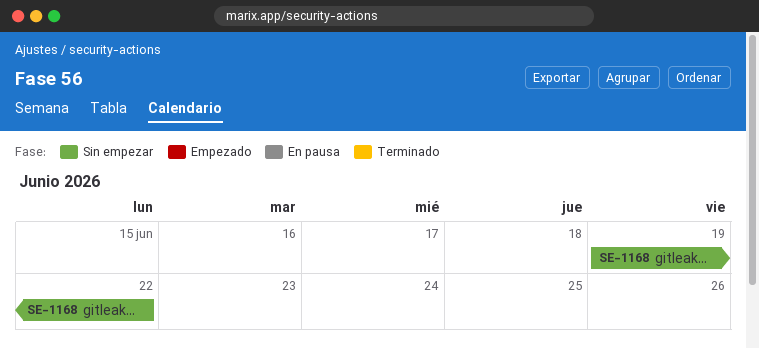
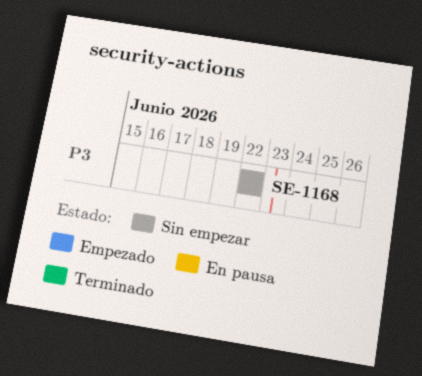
SE-1168, start: Jun 19 -> Jun 22

